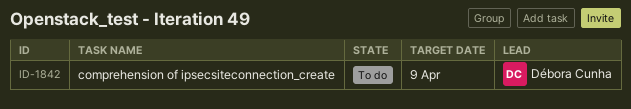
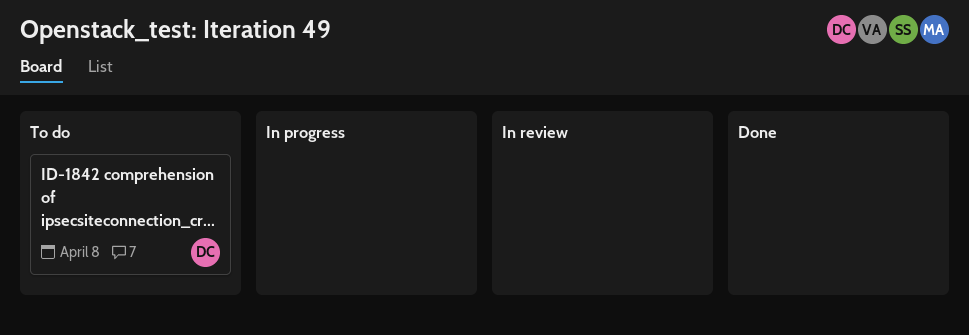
ID-1842, due: Apr 9 -> Apr 8

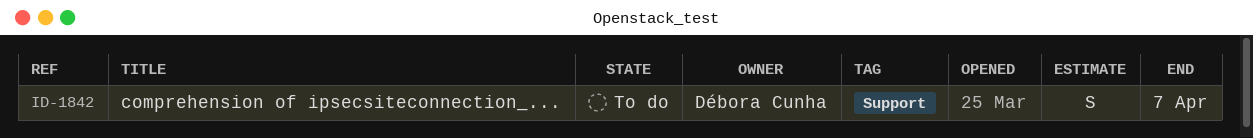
ID-1842, due: Apr 8 -> Apr 7

